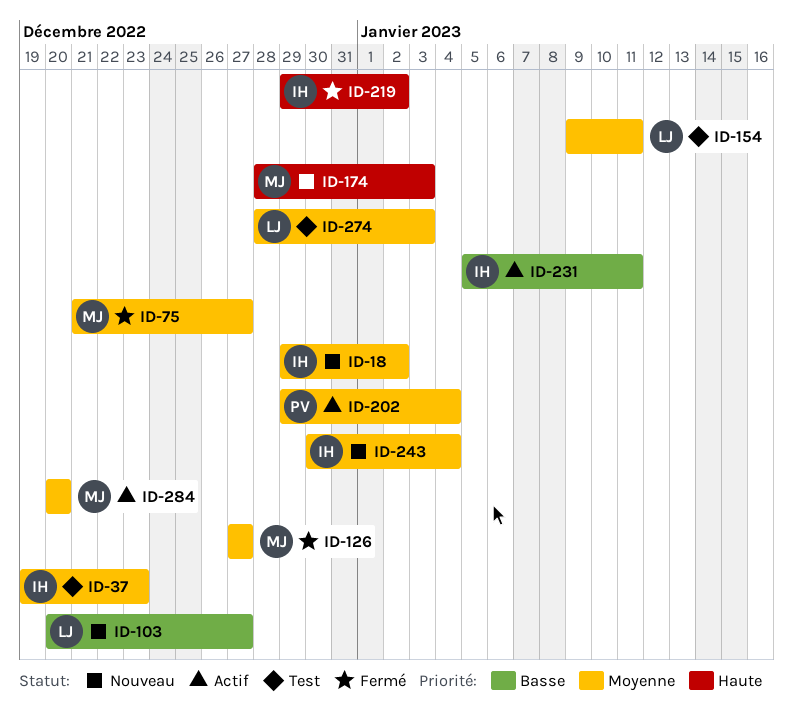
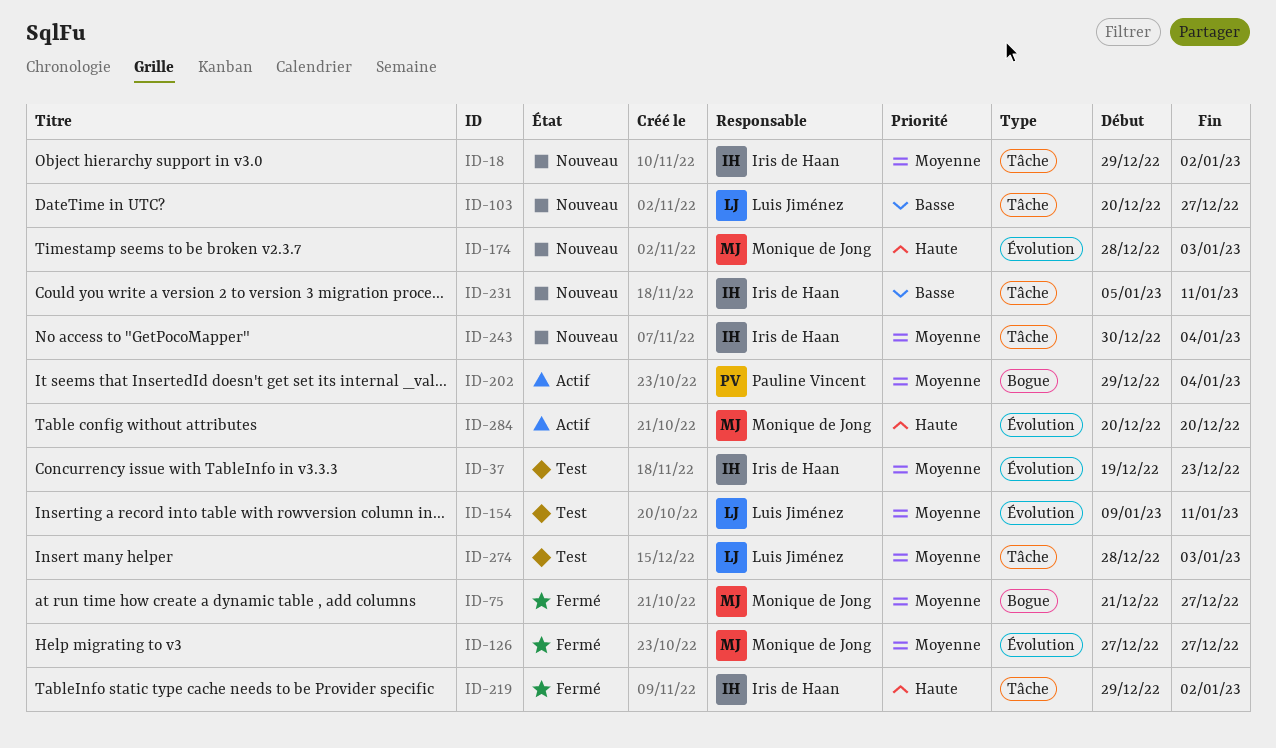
ID-231, status: Actif -> Nouveau
ID-284, priority: Moyenne -> Haute

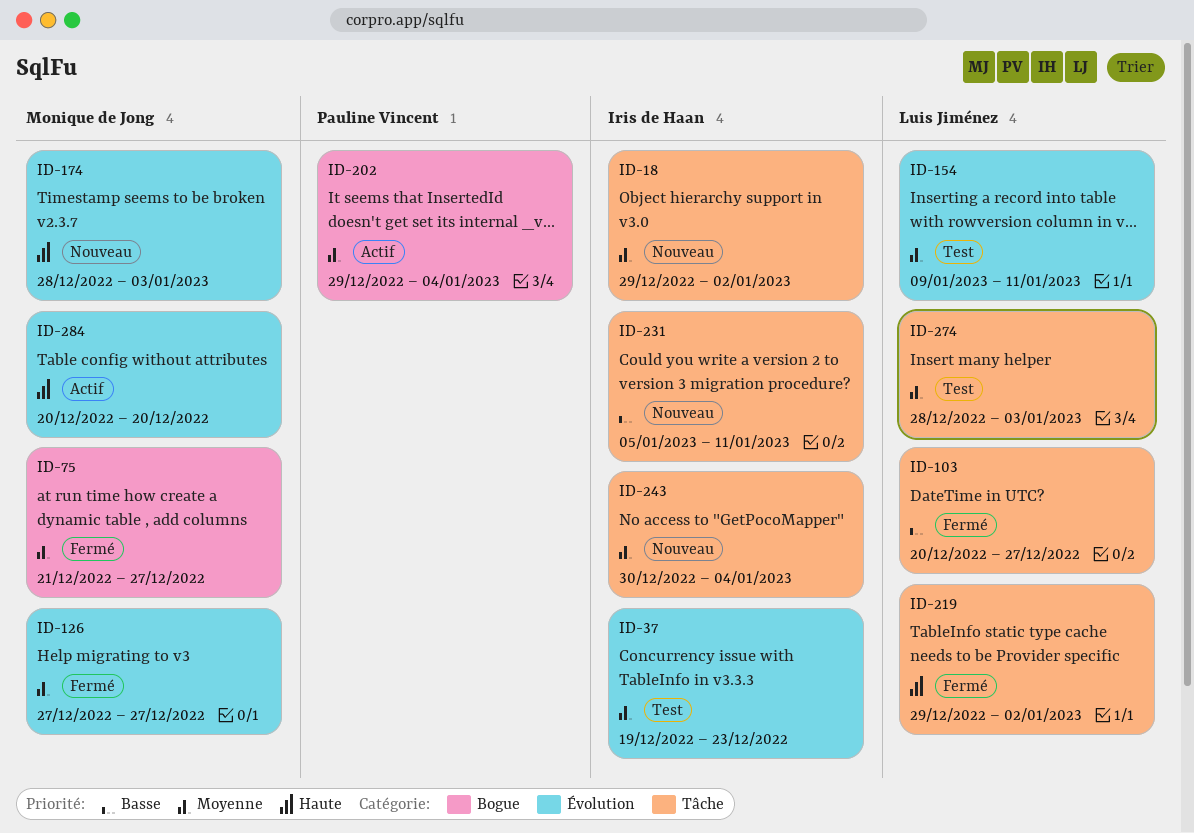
ID-103, status: Nouveau -> Fermé
ID-219, owner: Iris de Haan -> Luis Jiménez

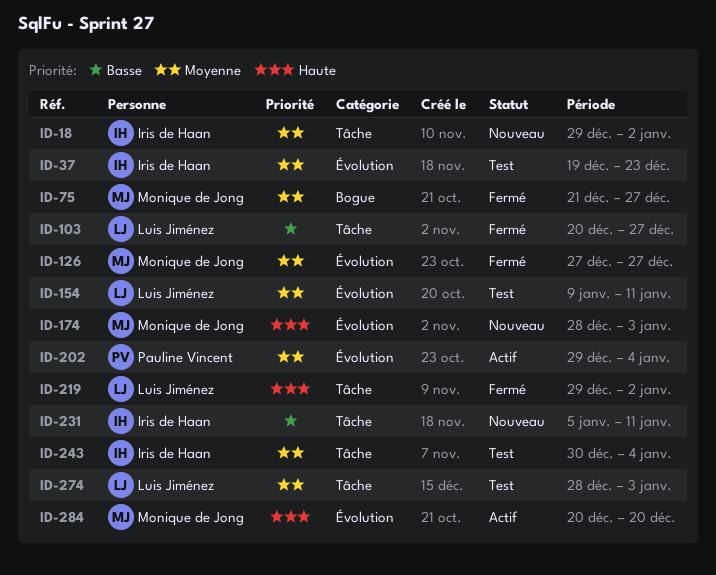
ID-202, label: Bogue -> Évolution
ID-243, status: Nouveau -> Test

